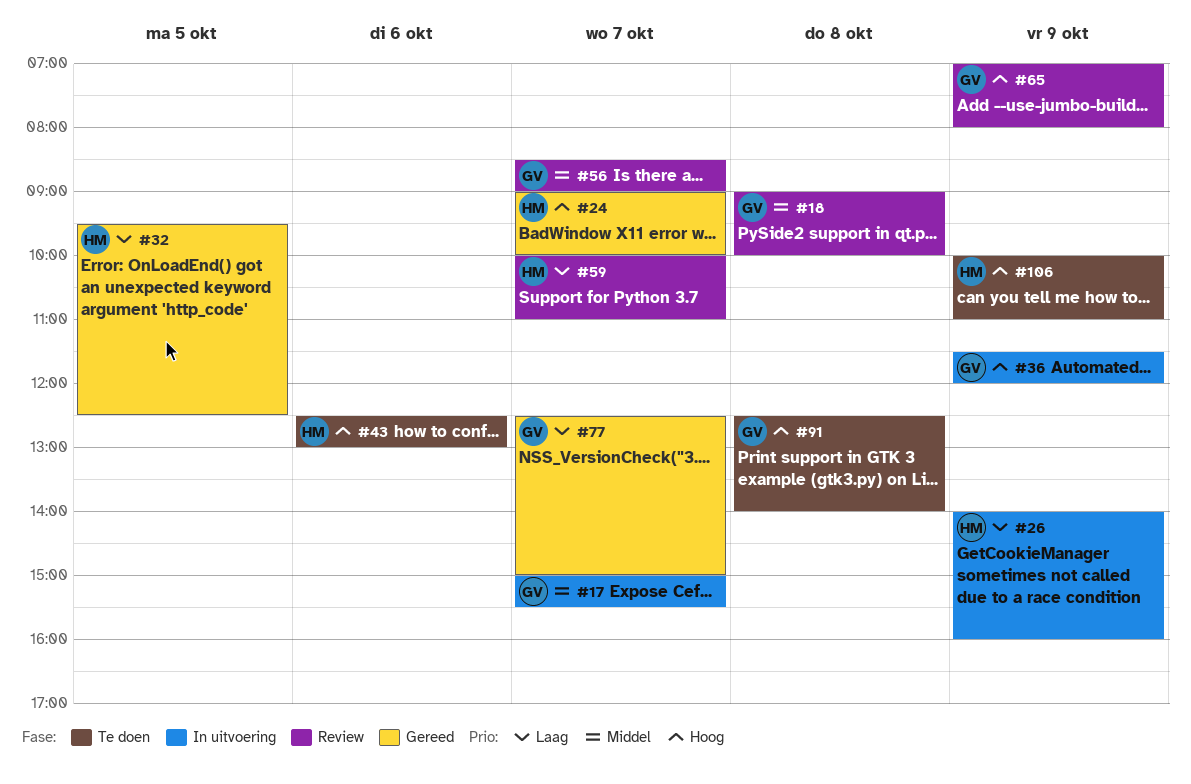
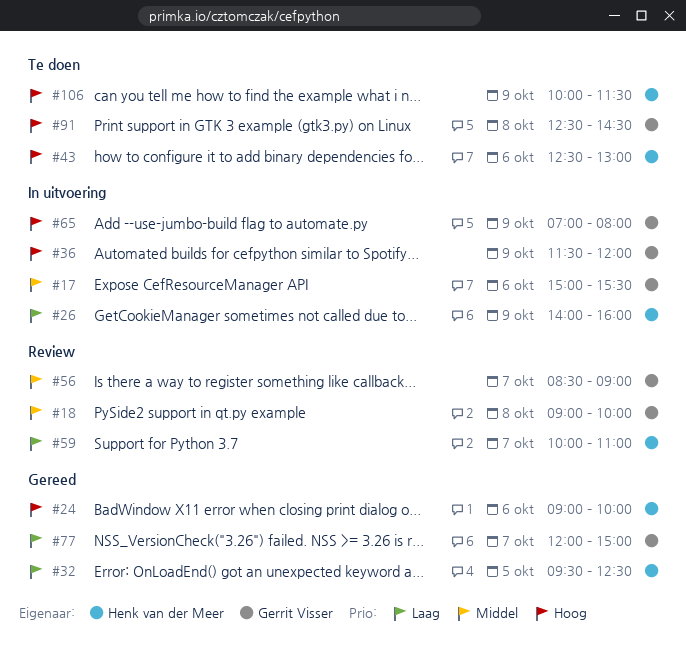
#17, day: Oct 7 -> Oct 6
#24, day: Oct 7 -> Oct 6
#65, status: Review -> In uitvoering
#77, begins: 12:30 -> 12:00
#91, ends: 14:00 -> 14:30
#106, ends: 11:00 -> 11:30

